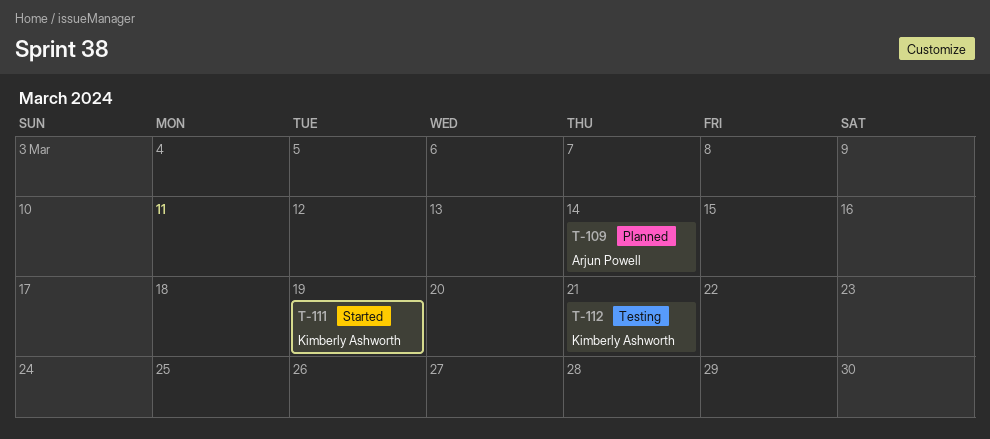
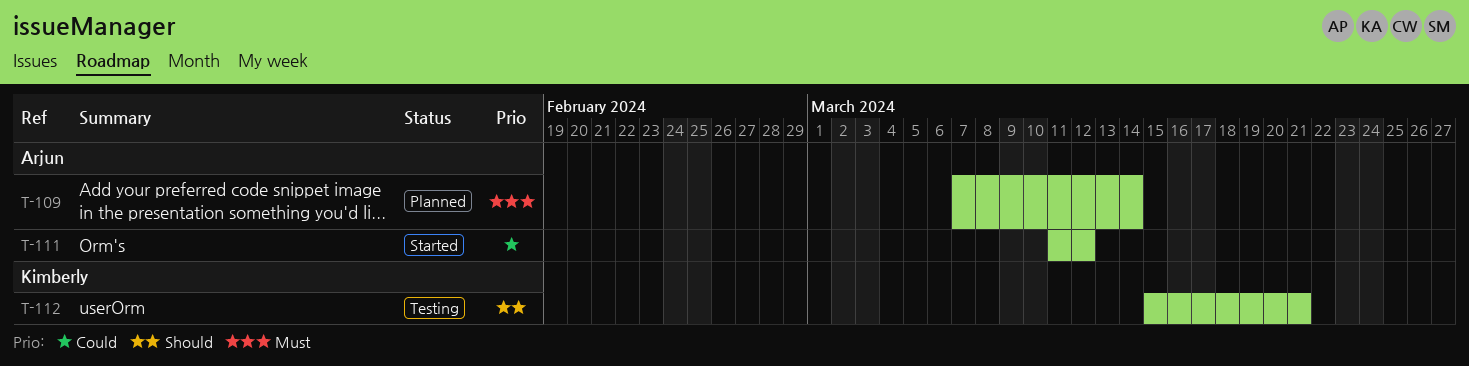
T-111, owner: Kimberly Ashworth -> Arjun Powell
T-111, due: Mar 19 -> Mar 12

